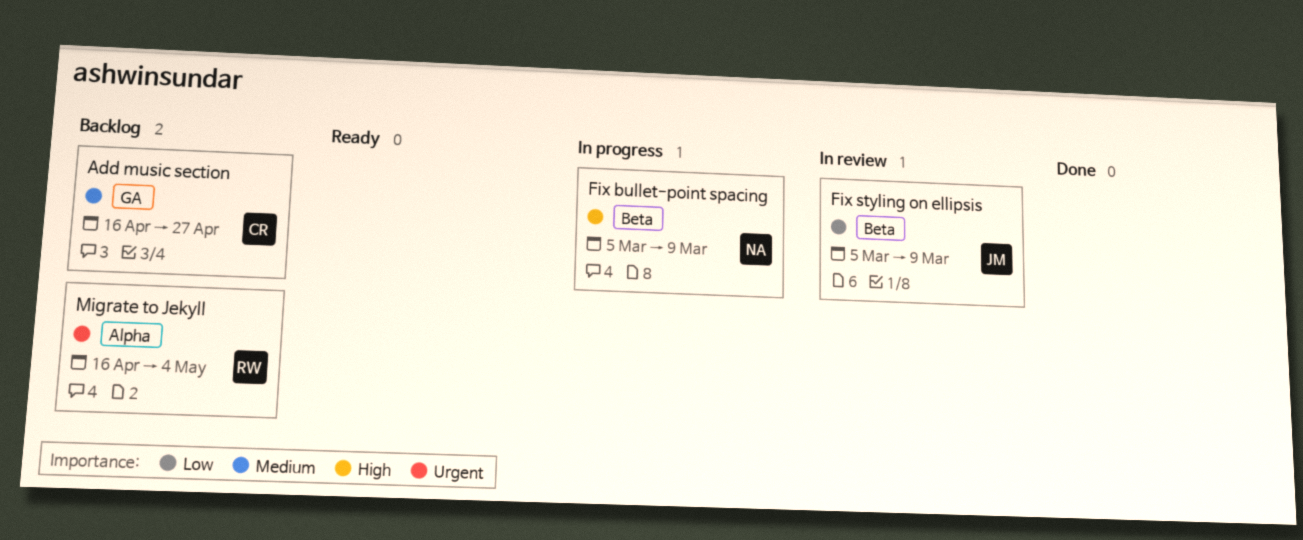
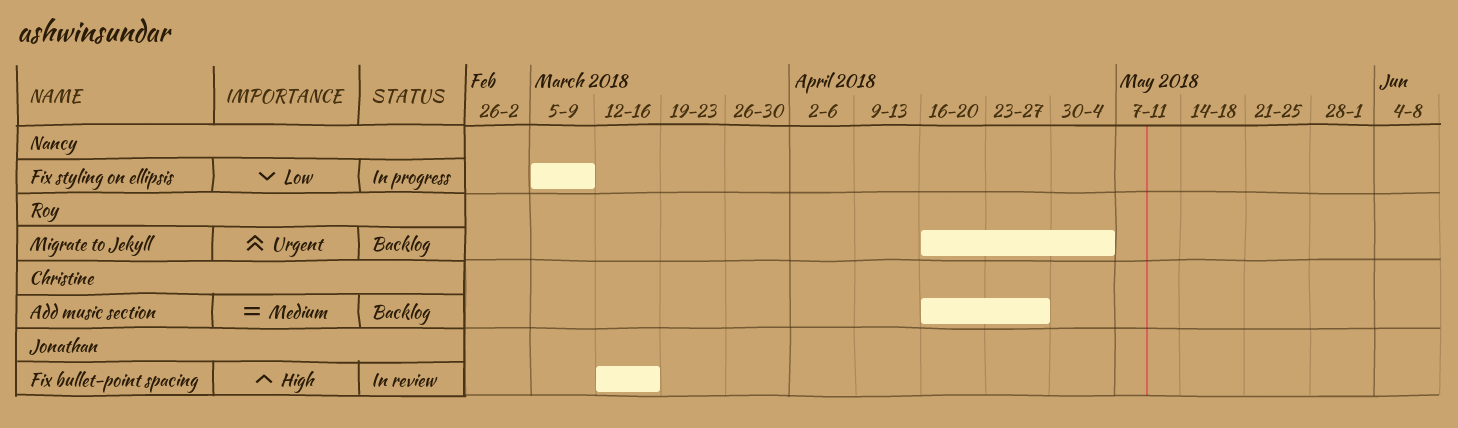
Fix bullet-point spacing, status: In progress -> In review
Fix bullet-point spacing, owner: Nancy -> Jonathan
Fix bullet-point spacing, start: Mar 5 -> Mar 12
Fix bullet-point spacing, due: Mar 9 -> Mar 16
Fix styling on ellipsis, status: In review -> In progress
Fix styling on ellipsis, owner: Jonathan -> Nancy

